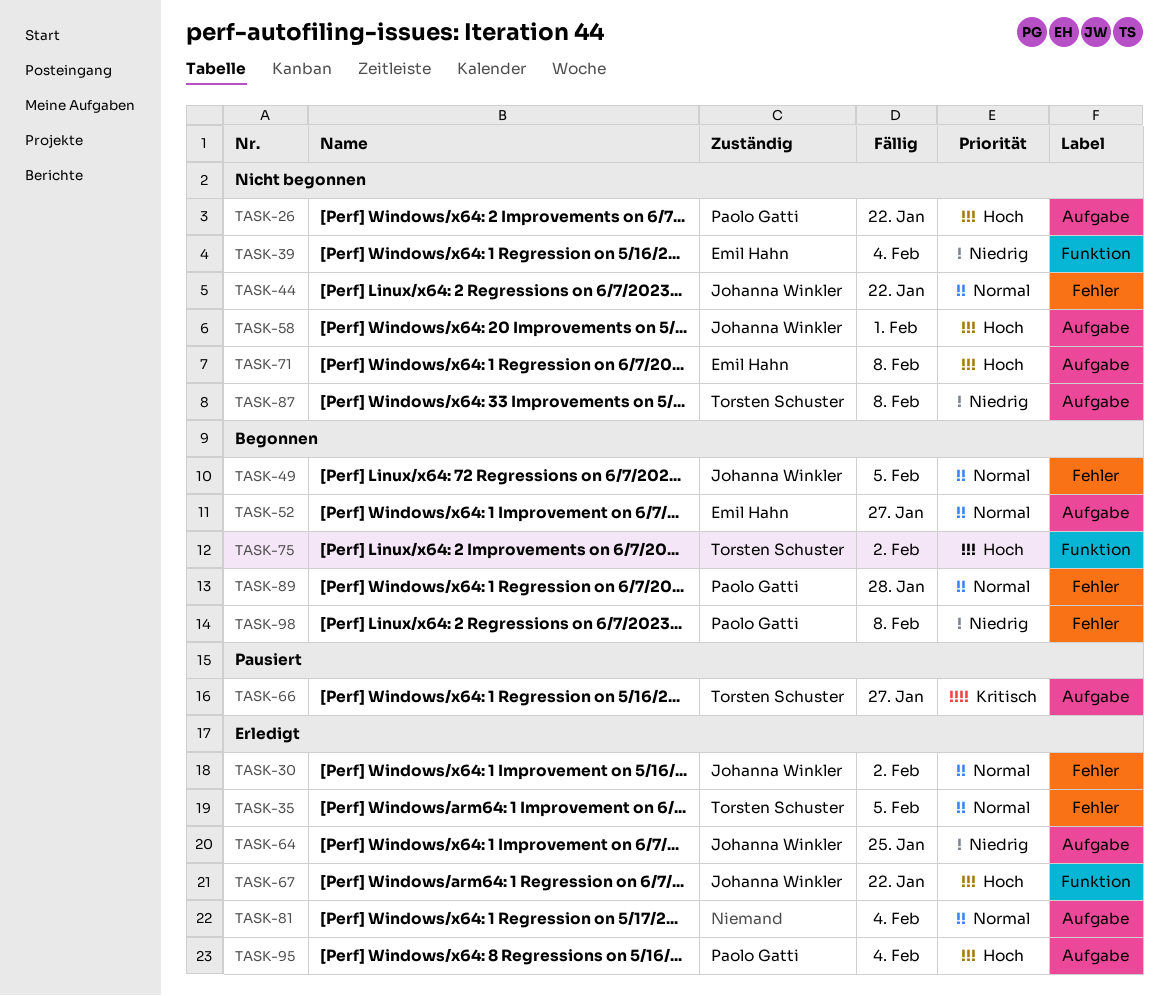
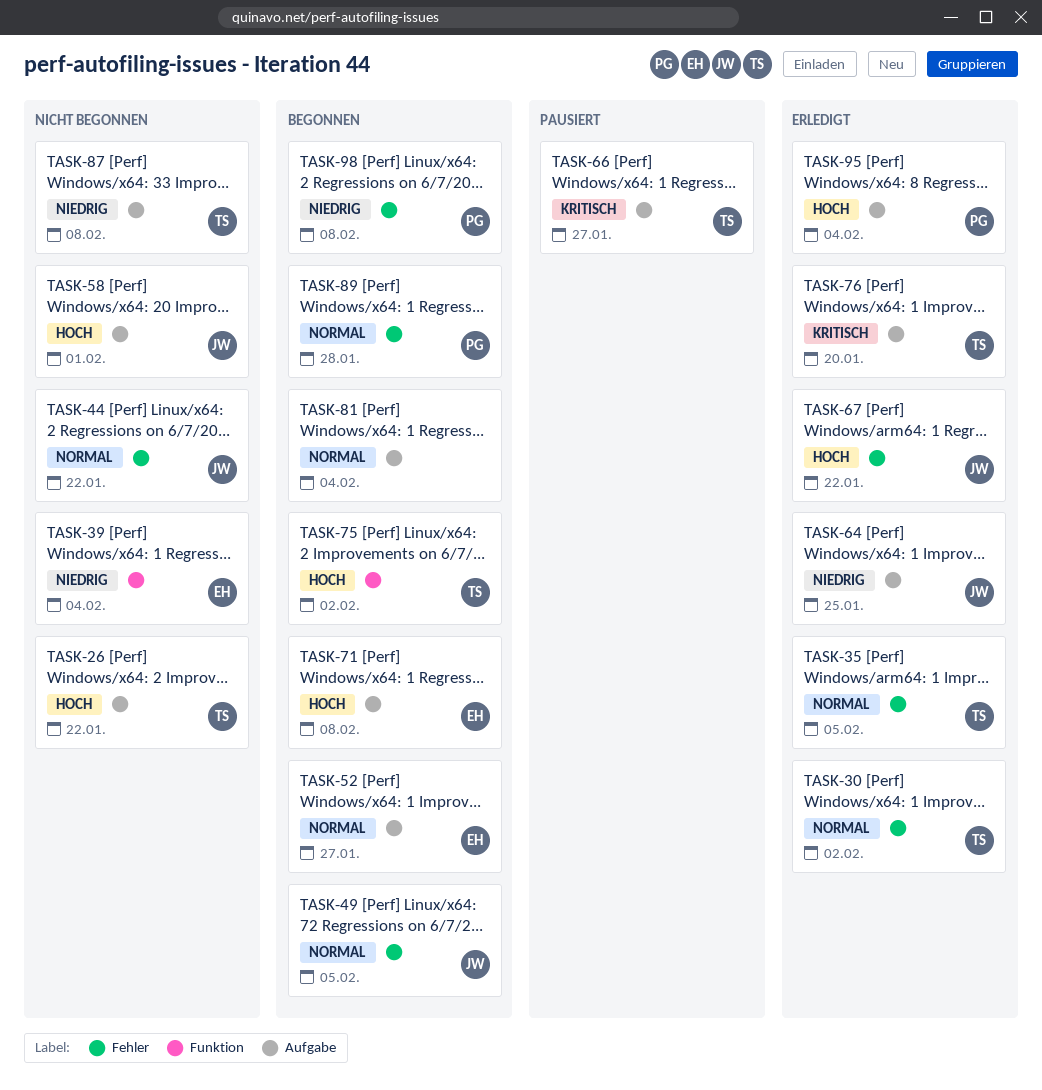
TASK-26, owner: Paolo Gatti -> Torsten Schuster
TASK-30, owner: Johanna Winkler -> Torsten Schuster
TASK-67, label: Funktion -> Fehler
TASK-71, status: Nicht begonnen -> Begonnen
TASK-76: none -> present
TASK-81, status: Erledigt -> Begonnen

